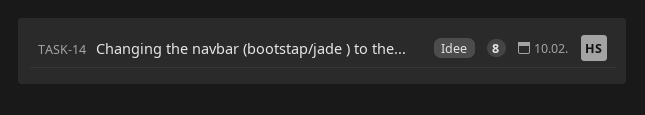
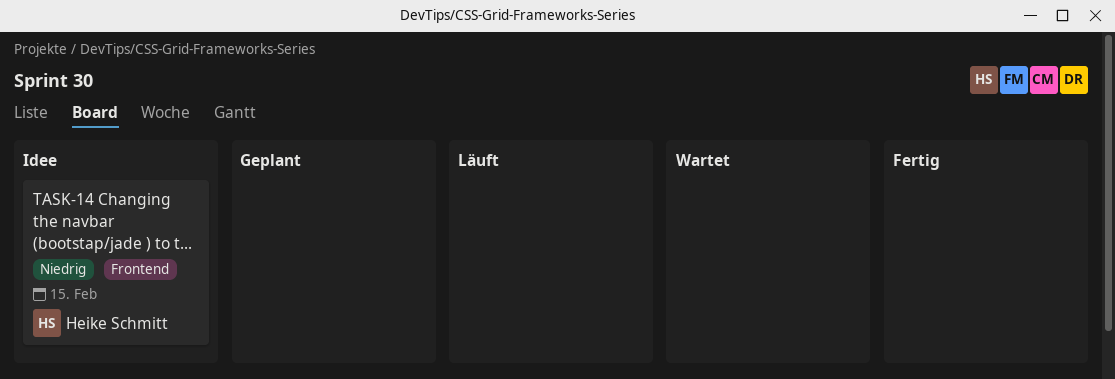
TASK-14, due: Feb 10 -> Feb 15

